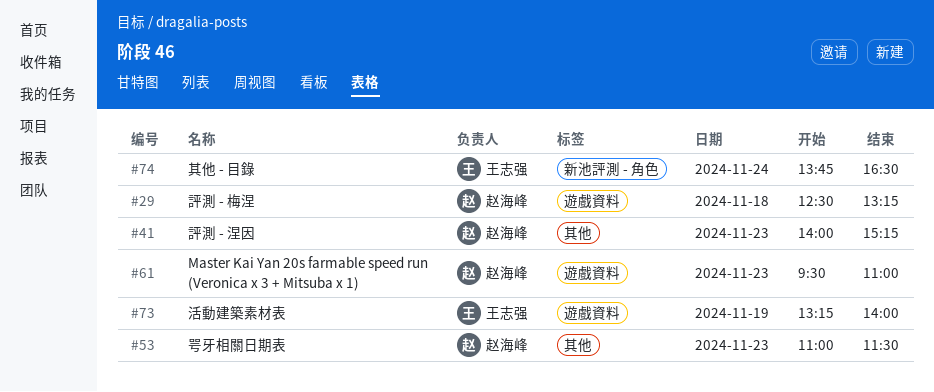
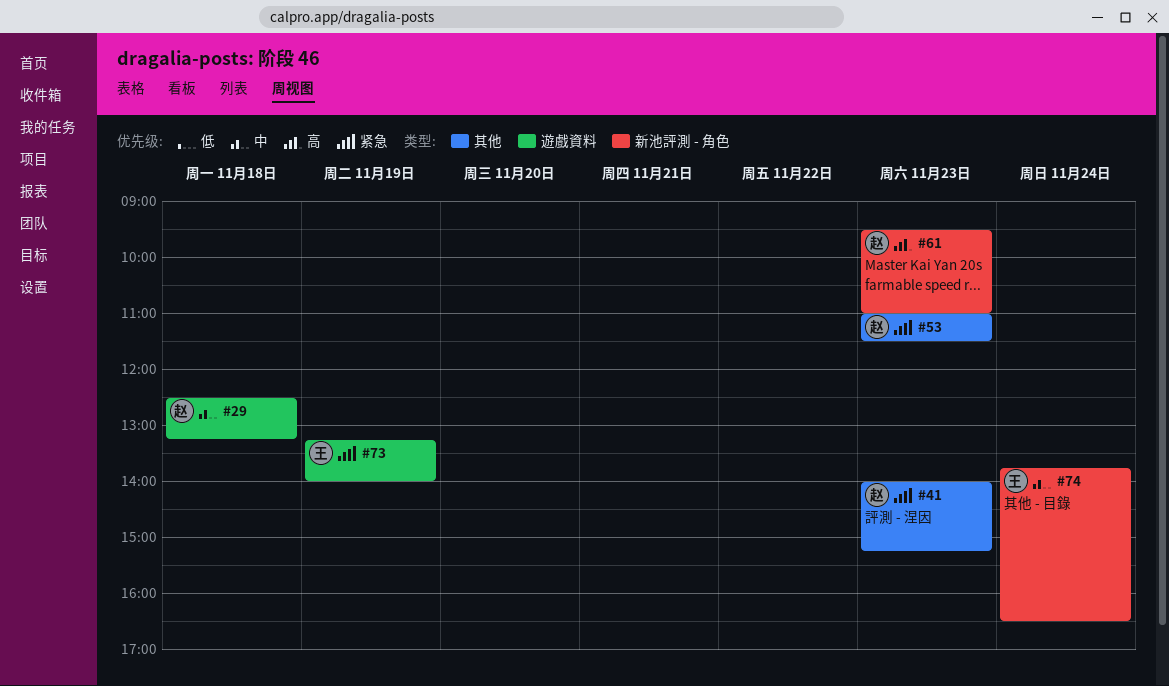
#61, label: 遊戲資料 -> 新池評測 - 角色

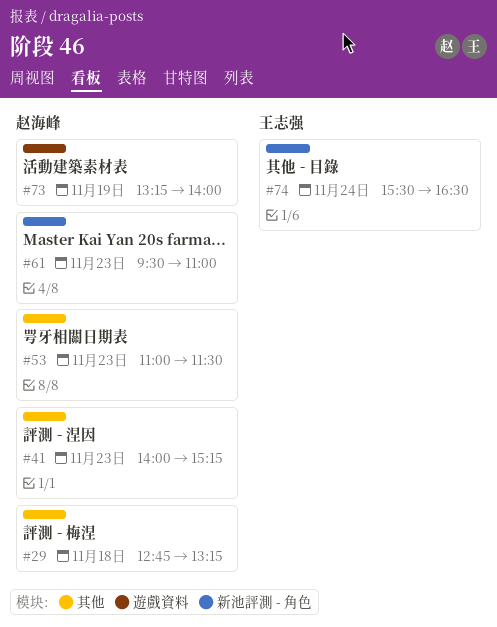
#29, label: 遊戲資料 -> 其他
#29, begins: 12:30 -> 12:45
#73, owner: 王志强 -> 赵海峰
#74, begins: 13:45 -> 15:30

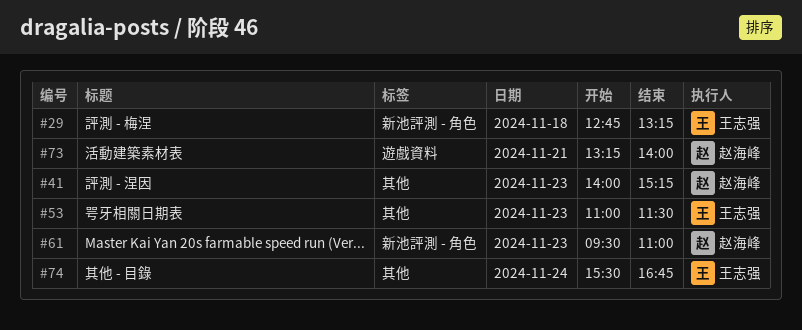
#29, owner: 赵海峰 -> 王志强
#29, label: 其他 -> 新池評測 - 角色
#53, owner: 赵海峰 -> 王志强
#73, day: Nov 19 -> Nov 21
#74, label: 新池評測 - 角色 -> 其他
#74, ends: 16:30 -> 16:45

